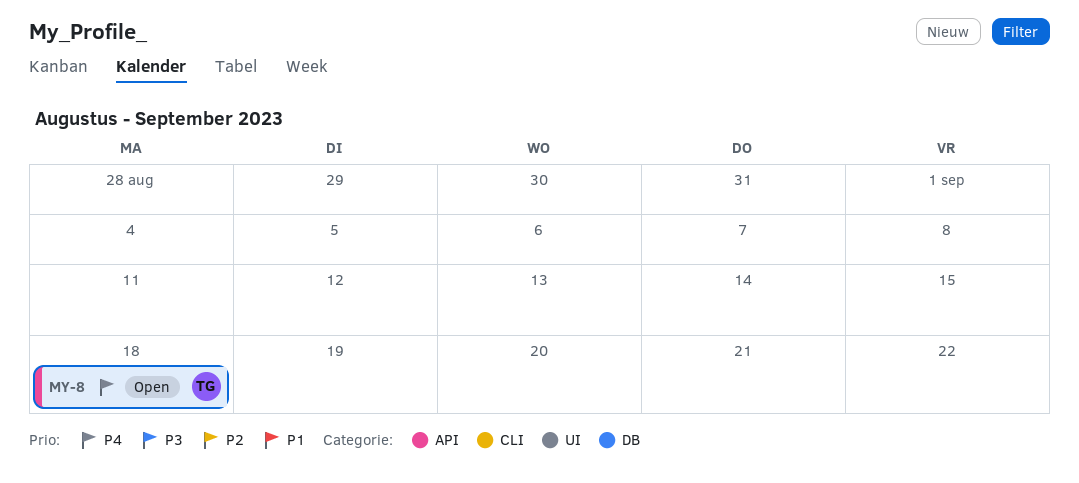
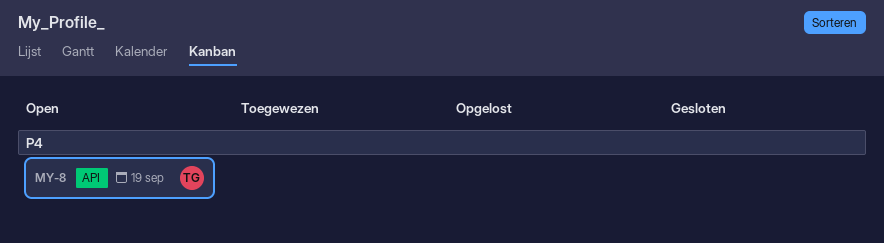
MY-8, due: Sep 18 -> Sep 19

